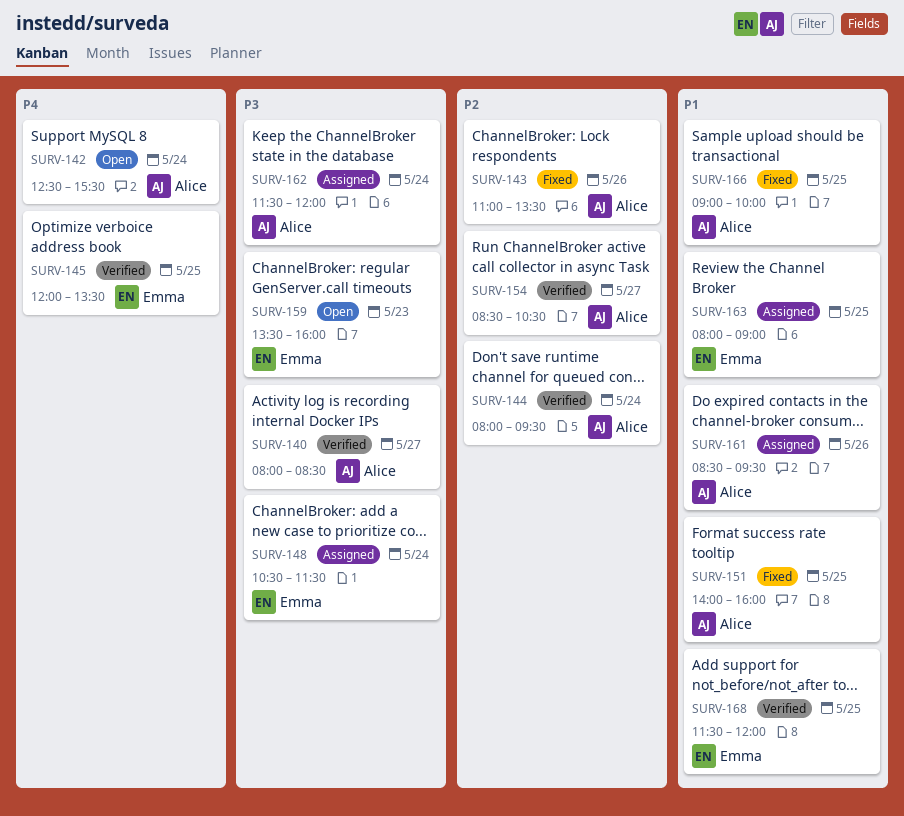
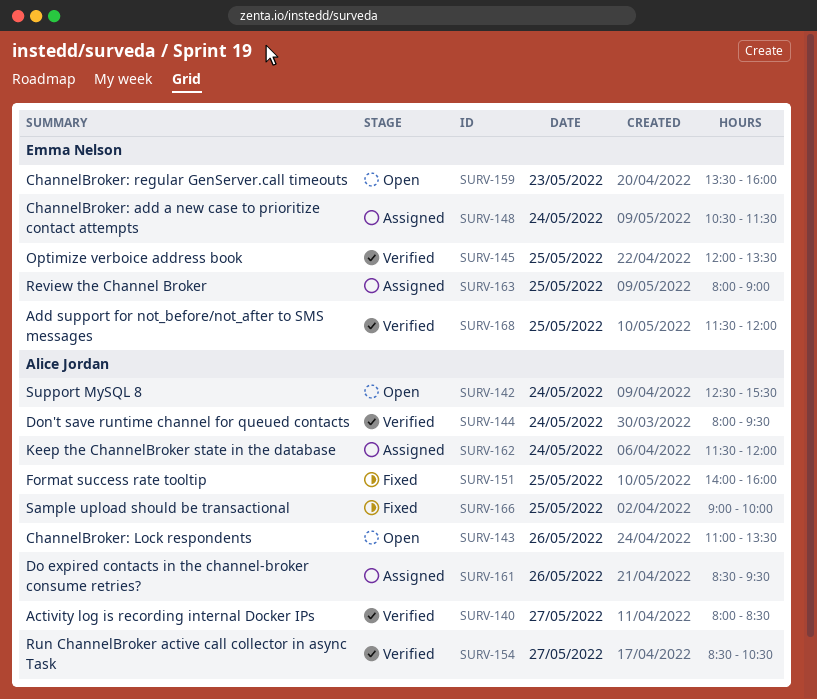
SURV-143, status: Fixed -> Open

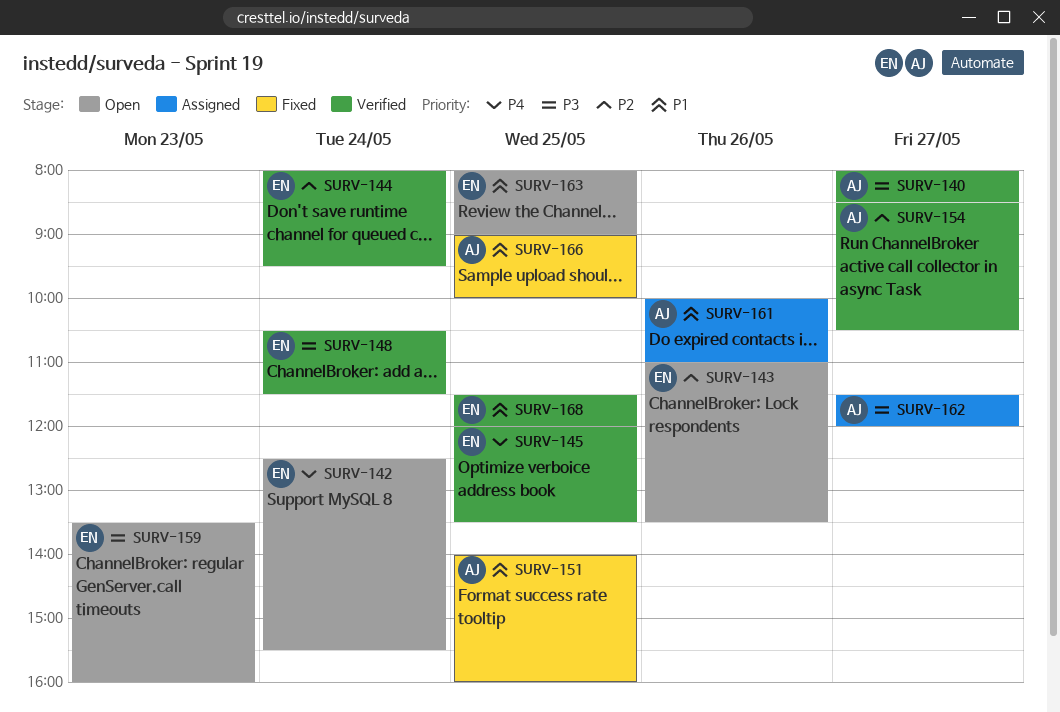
SURV-142, owner: Alice Jordan -> Emma Nelson
SURV-143, owner: Alice Jordan -> Emma Nelson
SURV-144, owner: Alice Jordan -> Emma Nelson
SURV-148, status: Assigned -> Verified
SURV-161, begins: 08:30 -> 10:00
SURV-161, ends: 09:30 -> 11:00
SURV-162, day: May 24 -> May 27
SURV-163, status: Assigned -> Open

